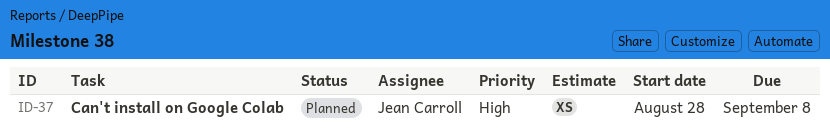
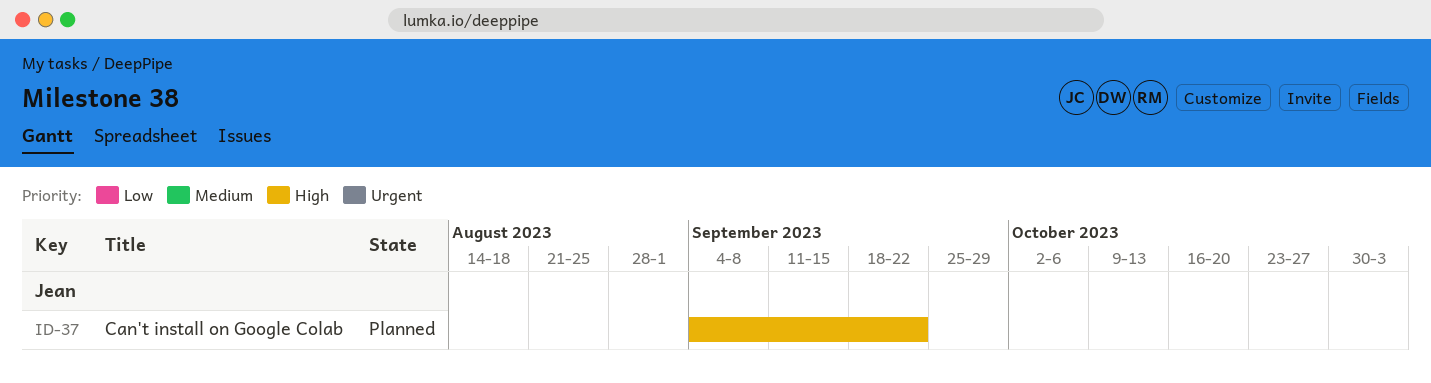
ID-37, start: Aug 28 -> Sep 4
ID-37, due: Sep 8 -> Sep 22

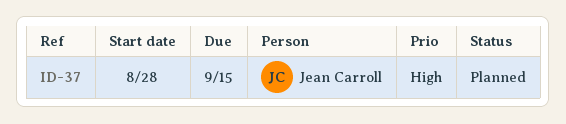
ID-37, start: Sep 4 -> Aug 28
ID-37, due: Sep 22 -> Sep 15

